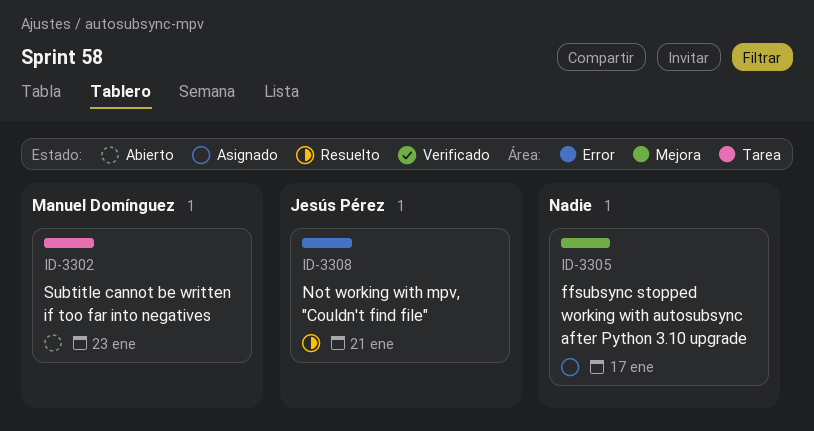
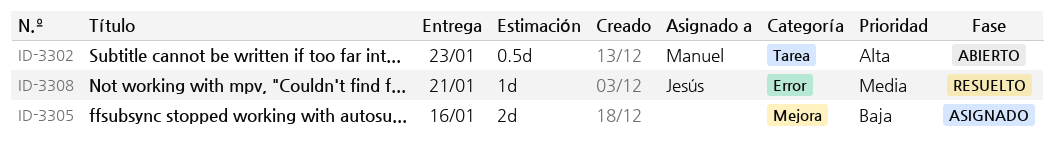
ID-3305, due: Jan 17 -> Jan 16

